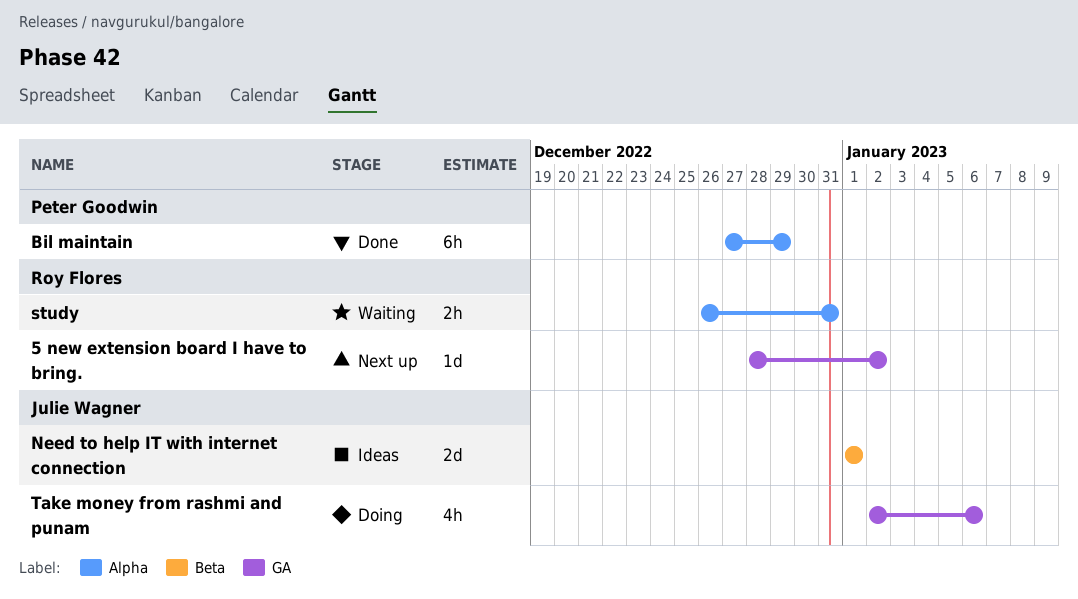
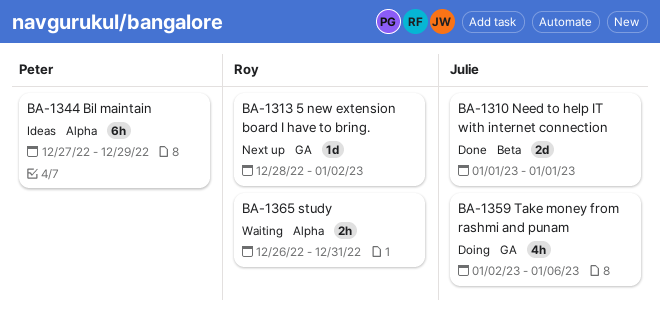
Bil maintain, status: Done -> Ideas
Need to help IT with internet connection, status: Ideas -> Done

